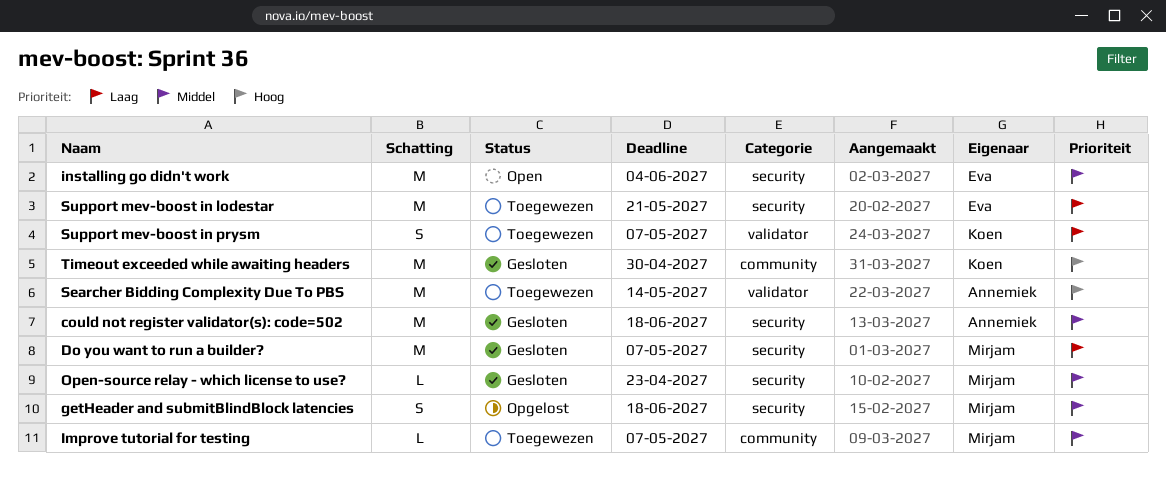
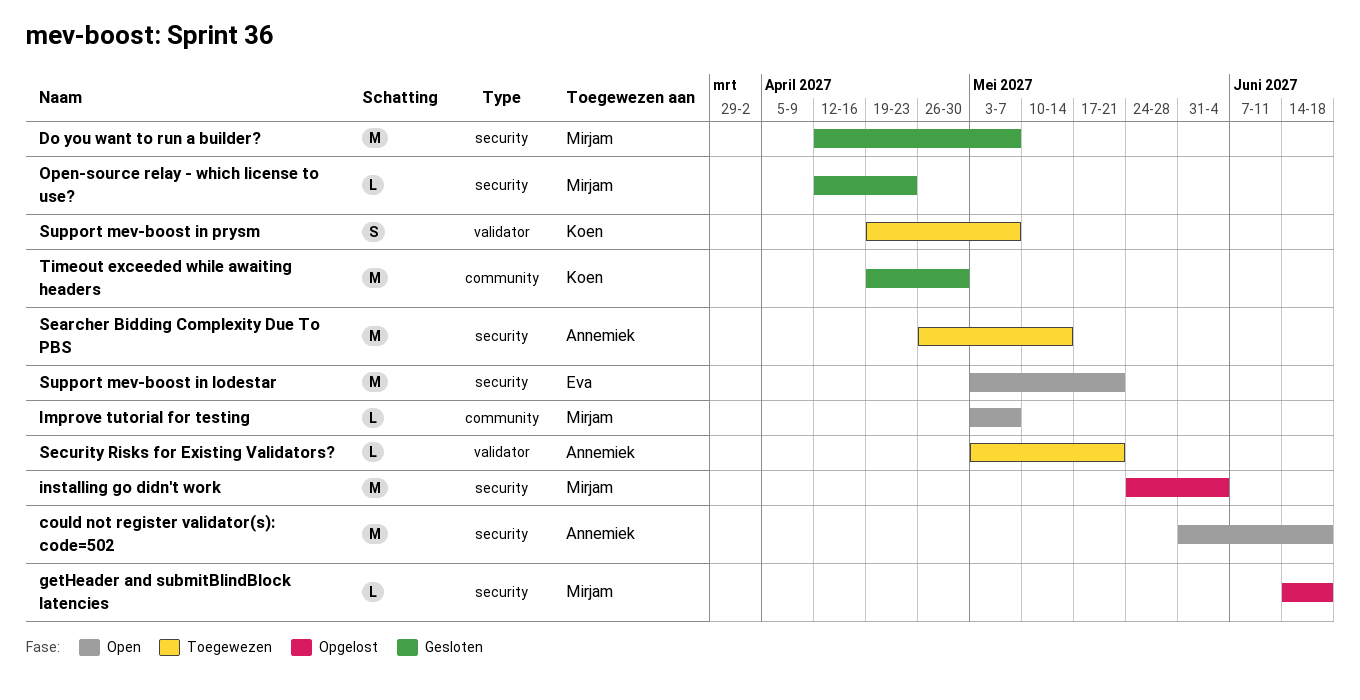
could not register validator(s): code=502, status: Gesloten -> Open
getHeader and submitBlindBlock latencies, estimate: S -> L
Improve tutorial for testing, status: Toegewezen -> Open
installing go didn't work, status: Open -> Opgelost
installing go didn't work, owner: Eva -> Mirjam
Searcher Bidding Complexity Due To PBS, label: validator -> security
Security Risks for Existing Validators?: none -> present
Support mev-boost in lodestar, status: Toegewezen -> Open

